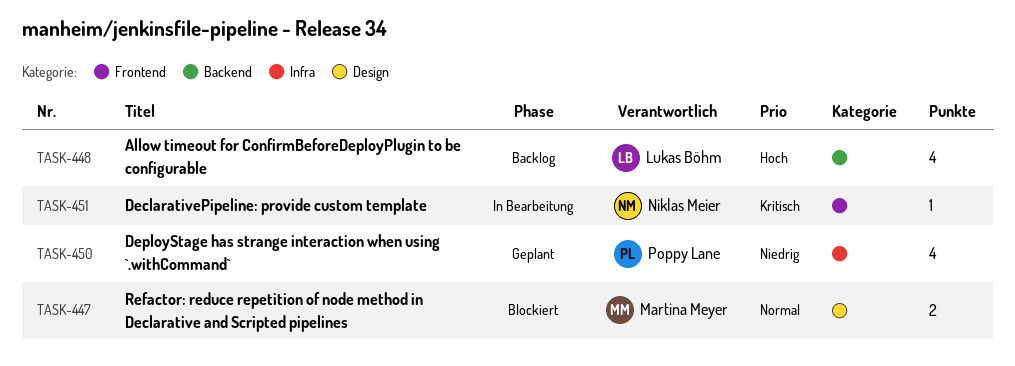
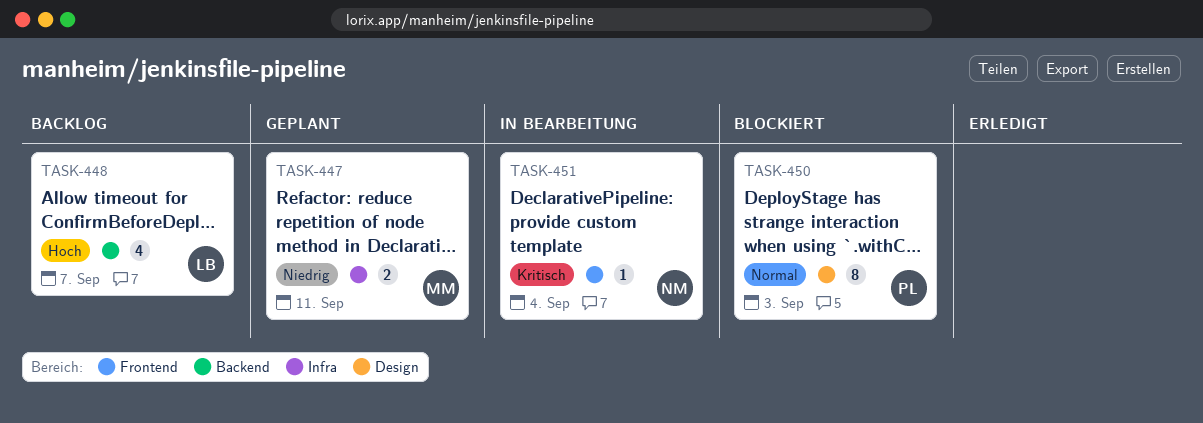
TASK-447, status: Blockiert -> Geplant
TASK-447, priority: Normal -> Niedrig
TASK-447, label: Design -> Infra
TASK-450, status: Geplant -> Blockiert
TASK-450, priority: Niedrig -> Normal
TASK-450, label: Infra -> Design
TASK-450, estimate: 4 -> 8

